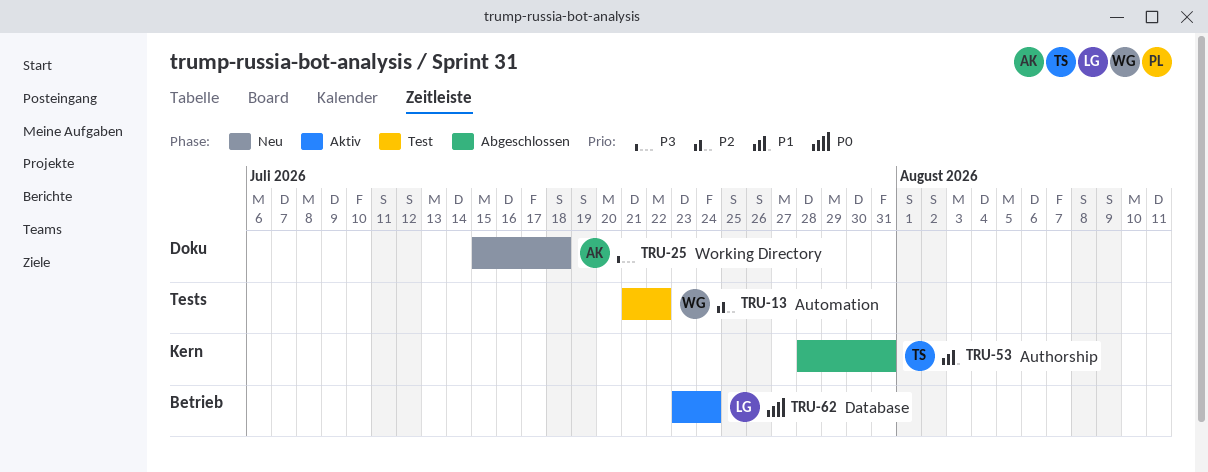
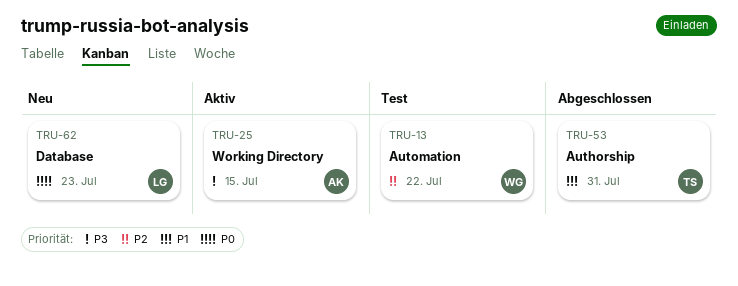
TRU-25, status: Neu -> Aktiv
TRU-25, due: Jul 18 -> Jul 15
TRU-62, status: Aktiv -> Neu
TRU-62, due: Jul 24 -> Jul 23

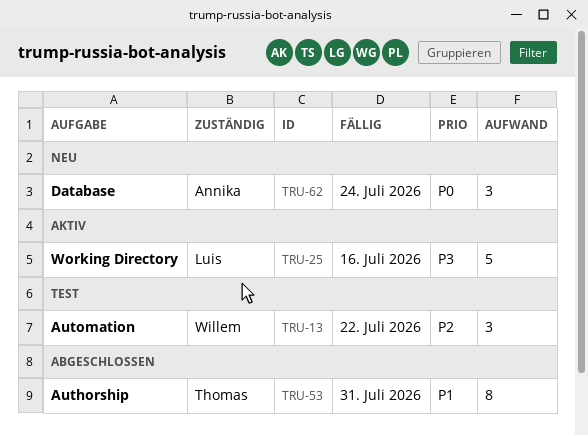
TRU-25, owner: Annika -> Luis
TRU-25, due: Jul 15 -> Jul 16
TRU-62, owner: Luis -> Annika
TRU-62, due: Jul 23 -> Jul 24

